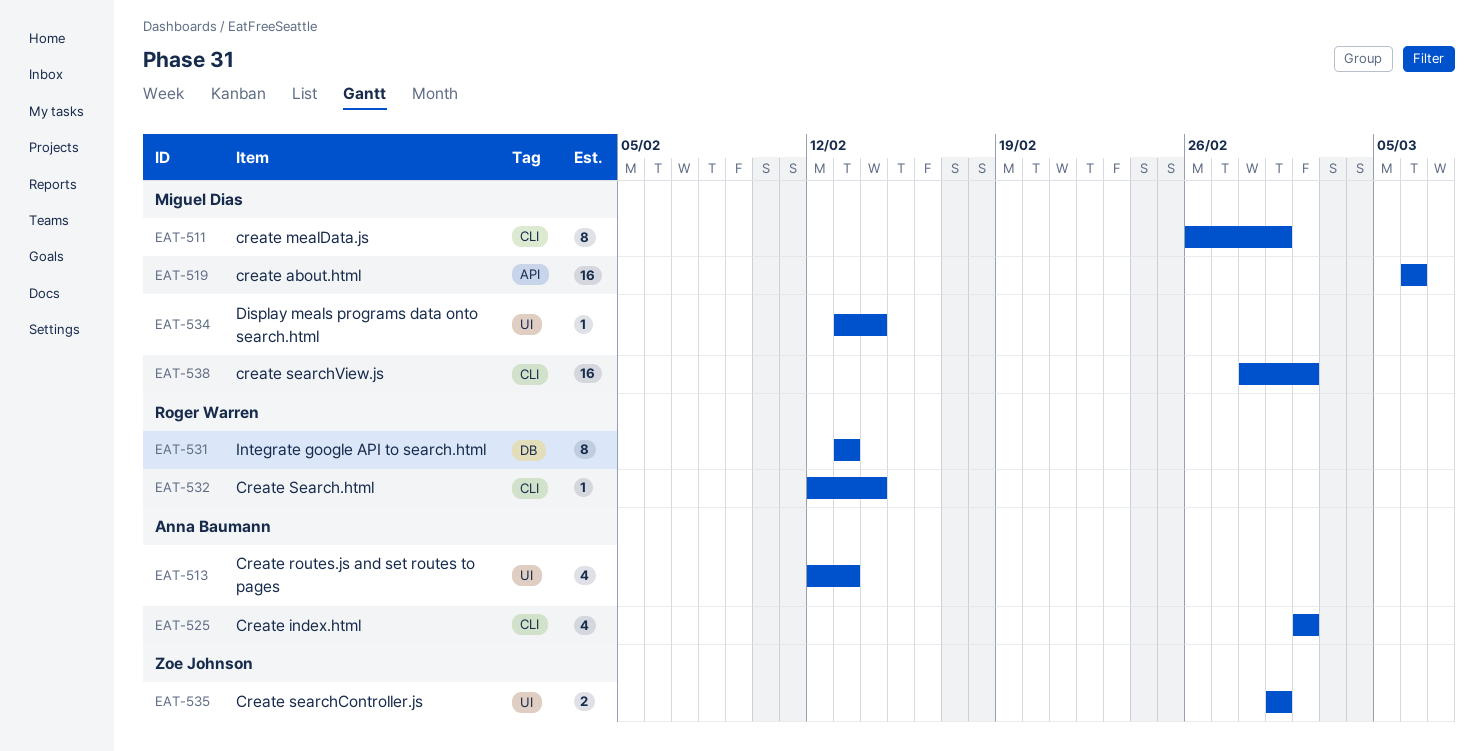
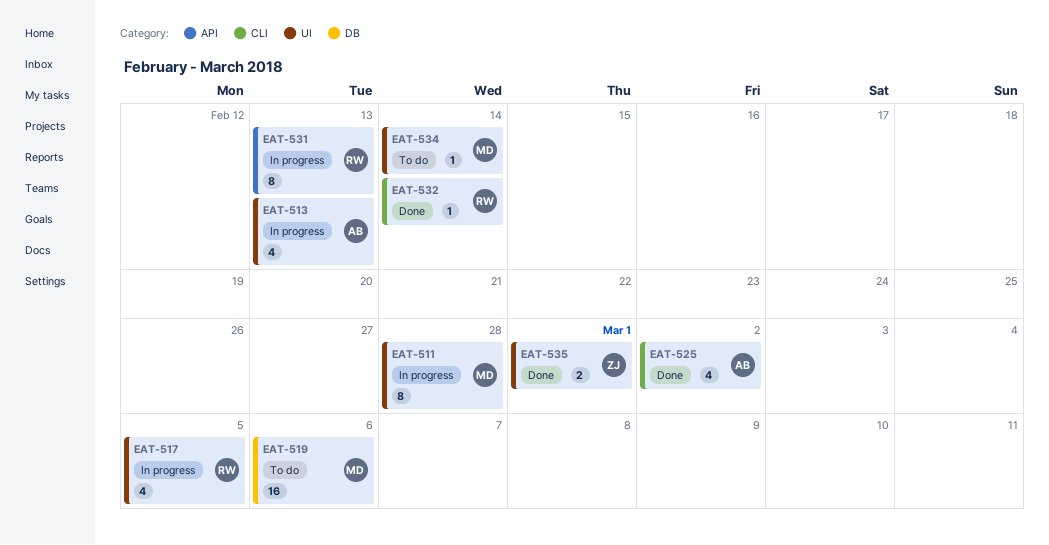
EAT-511, label: CLI -> UI
EAT-511, due: Mar 1 -> Feb 28
EAT-517: none -> present
EAT-519, label: API -> DB
EAT-531, label: DB -> API
EAT-538: present -> none

